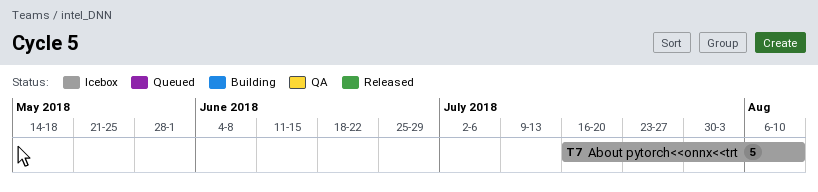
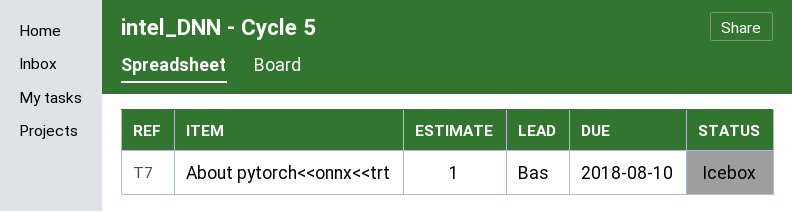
T7, estimate: 5 -> 1

